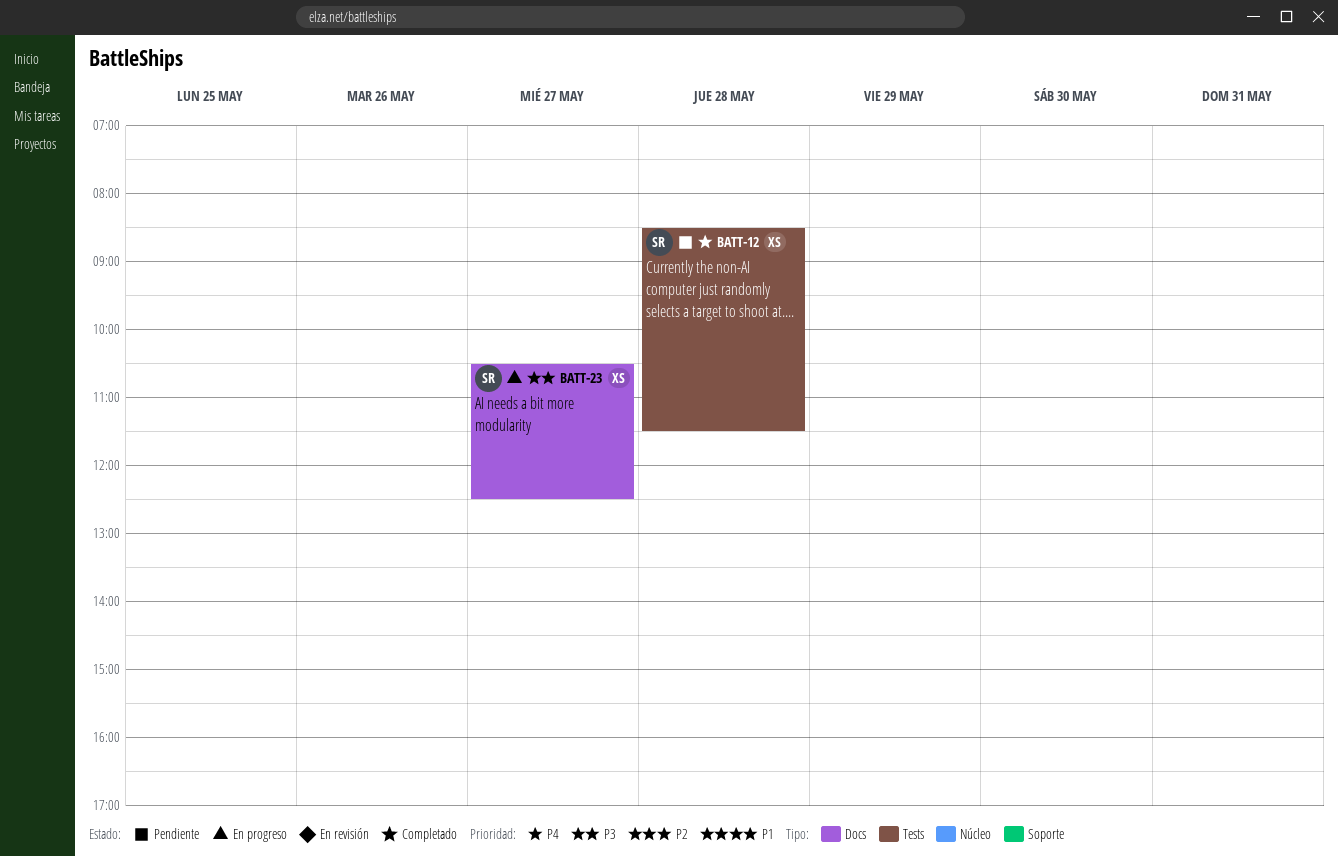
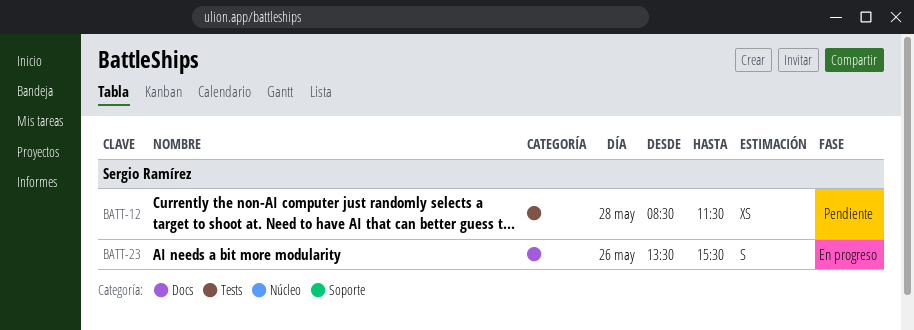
BATT-23, estimate: XS -> S
BATT-23, day: May 27 -> May 26
BATT-23, begins: 10:30 -> 13:30
BATT-23, ends: 12:30 -> 15:30

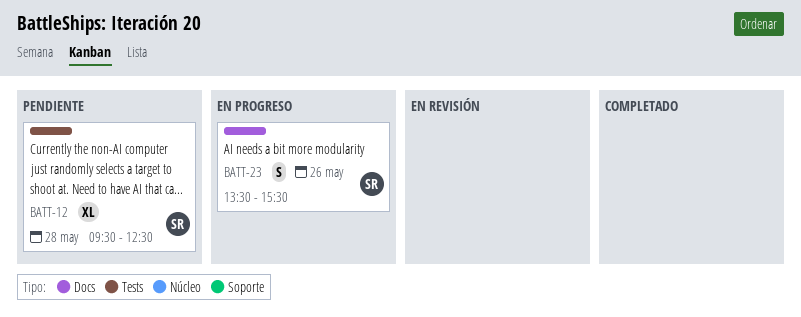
BATT-12, estimate: XS -> XL
BATT-12, begins: 08:30 -> 09:30
BATT-12, ends: 11:30 -> 12:30

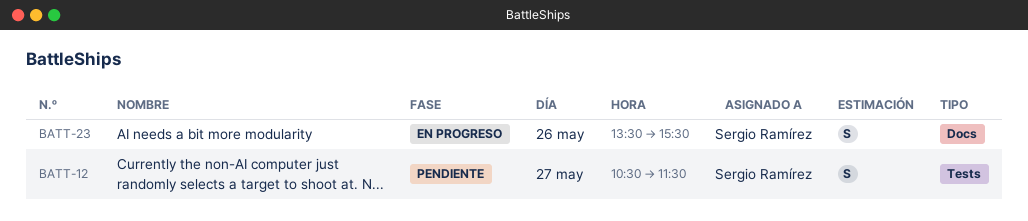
BATT-12, estimate: XL -> S
BATT-12, day: May 28 -> May 27
BATT-12, begins: 09:30 -> 10:30
BATT-12, ends: 12:30 -> 11:30

